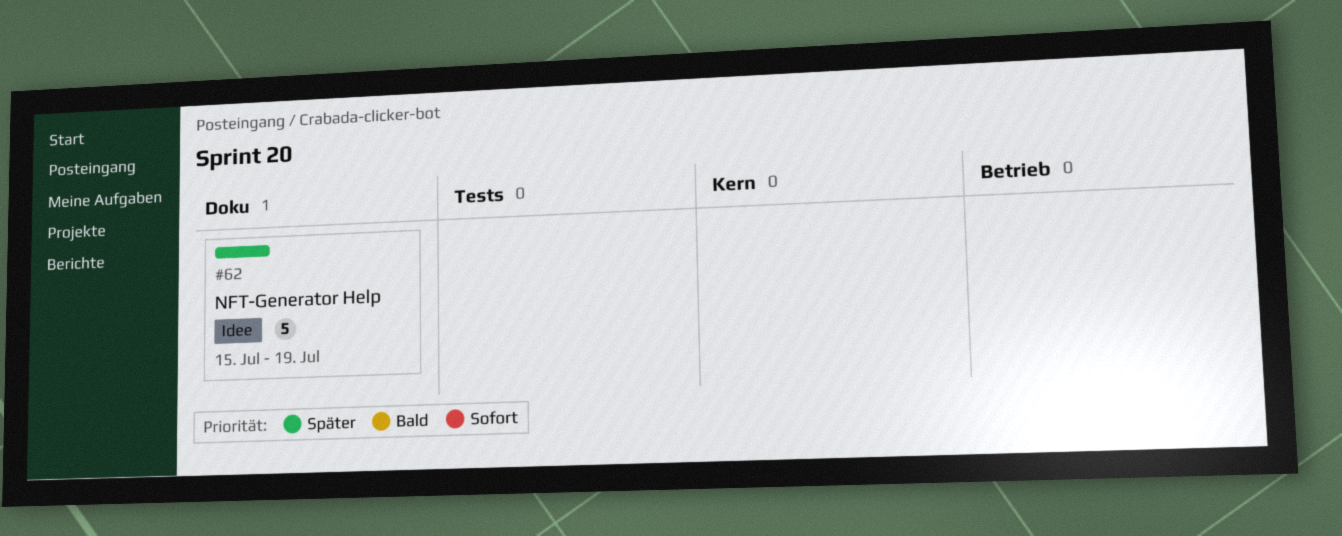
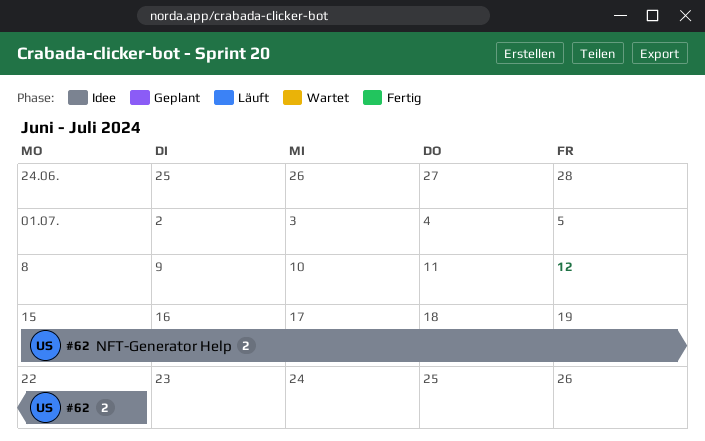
#62, estimate: 5 -> 2
#62, due: Jul 19 -> Jul 22

